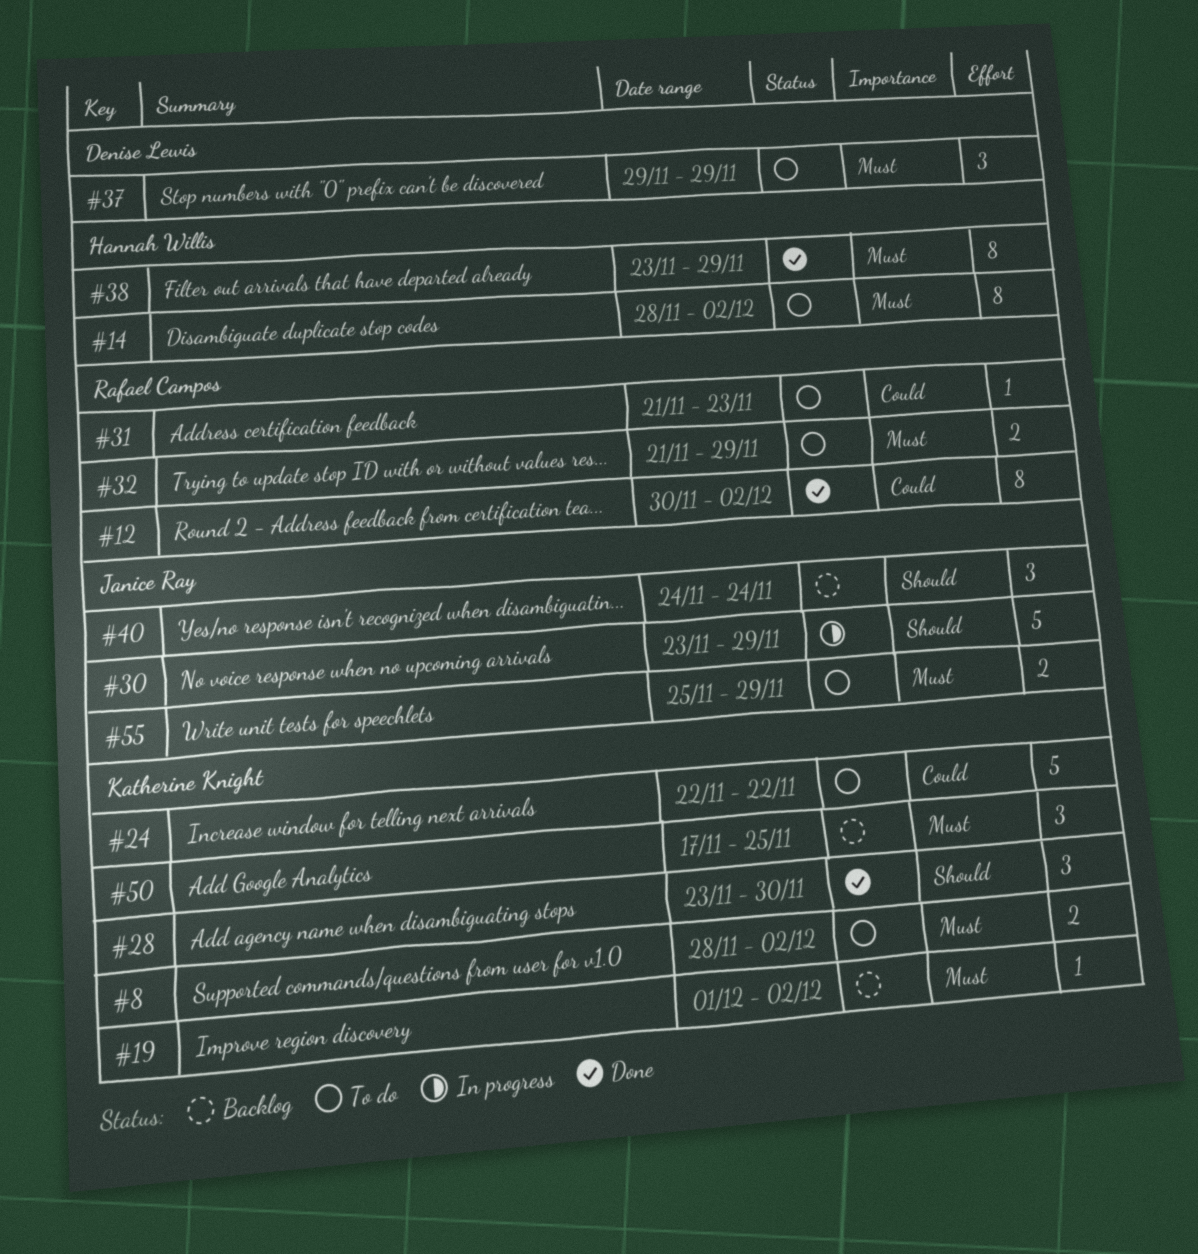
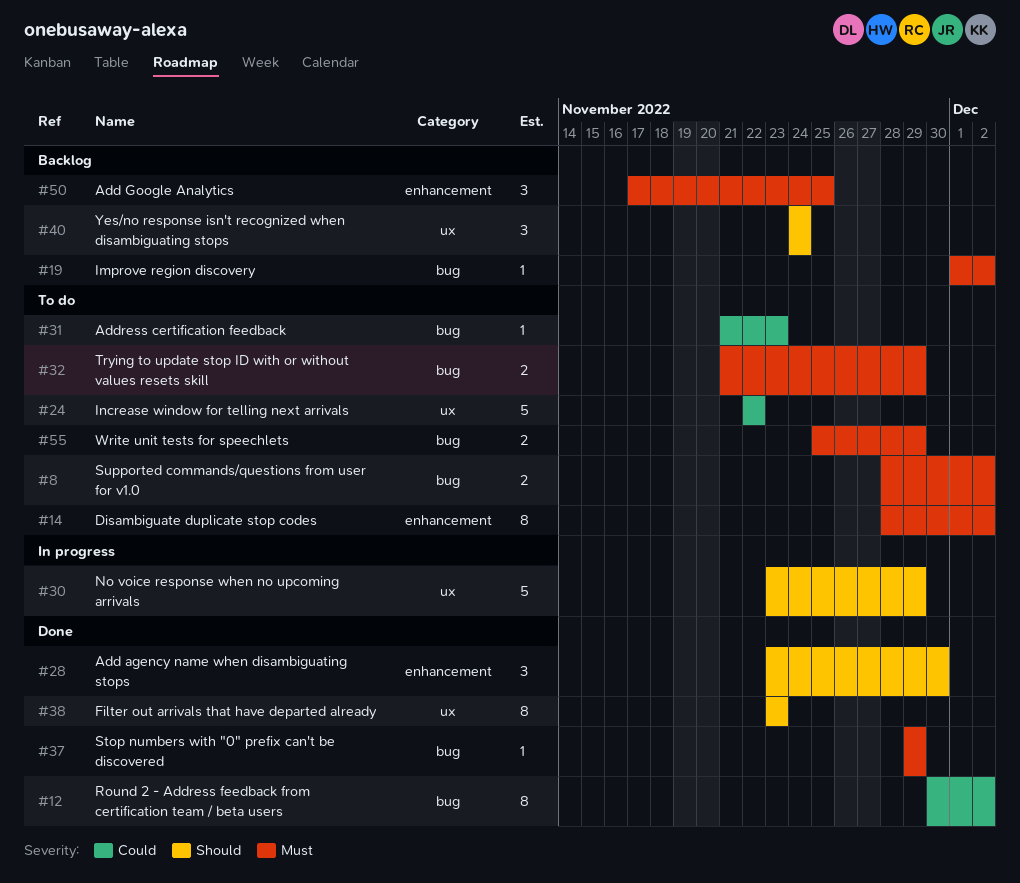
#37, status: To do -> Done
#37, estimate: 3 -> 1
#38, priority: Must -> Should
#38, due: Nov 29 -> Nov 23

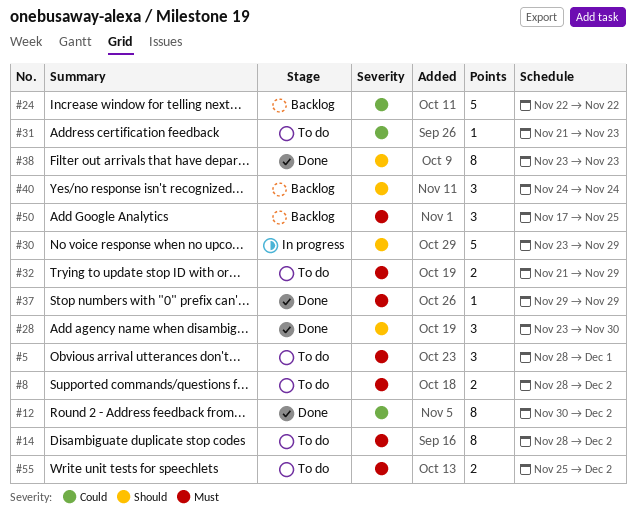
#5: none -> present
#19: present -> none
#24, status: To do -> Backlog
#55, due: Nov 29 -> Dec 2

